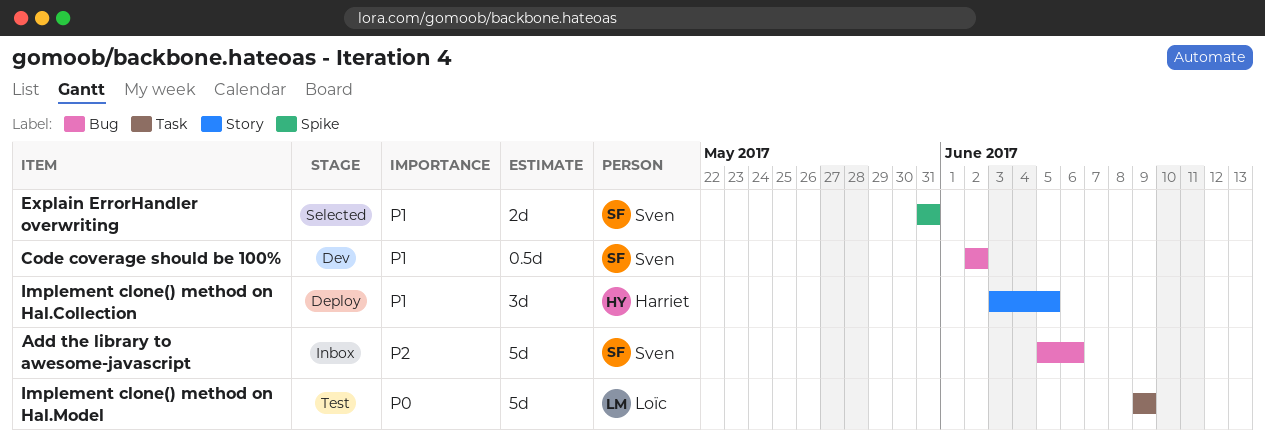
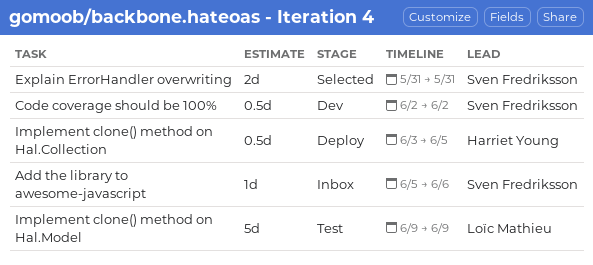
Add the library to awesome-javascript, estimate: 5d -> 1d
Implement clone() method on Hal.Collection, estimate: 3d -> 0.5d

